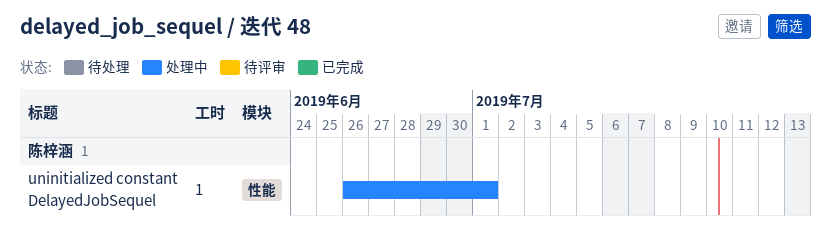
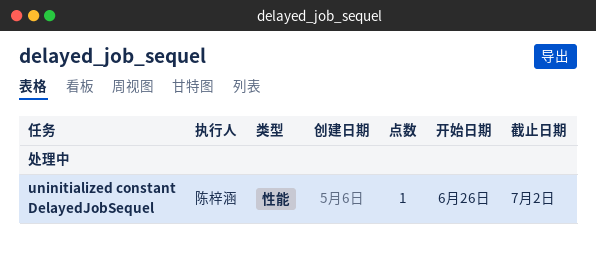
uninitialized constant DelayedJobSequel, due: Jul 1 -> Jul 2

